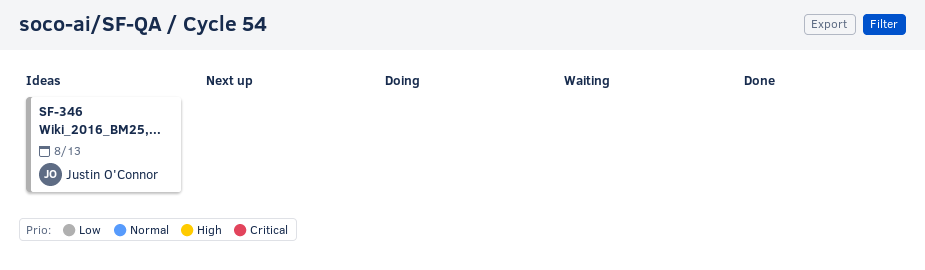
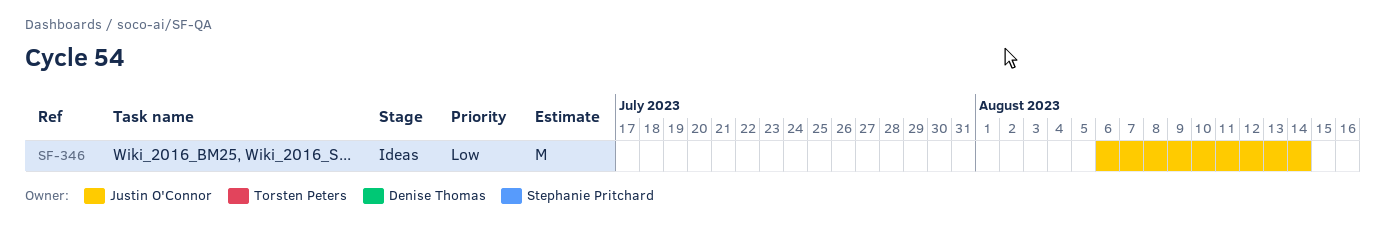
SF-346, due: Aug 13 -> Aug 14

